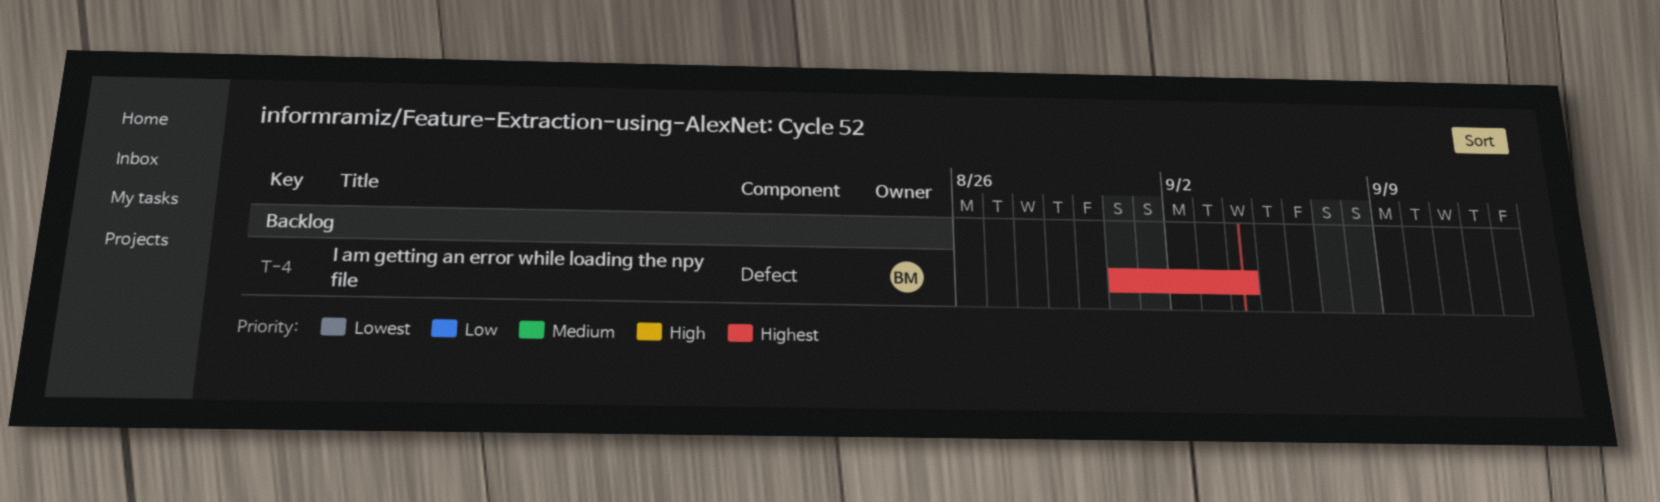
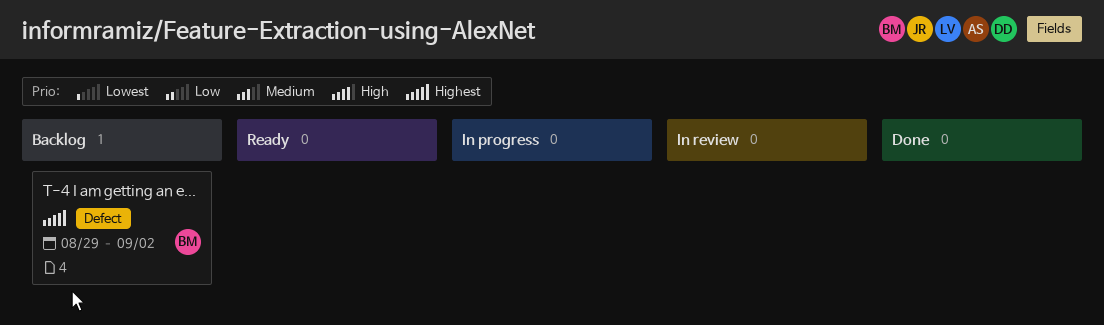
T-4, start: Aug 31 -> Aug 29
T-4, due: Sep 4 -> Sep 2

